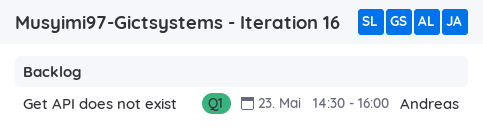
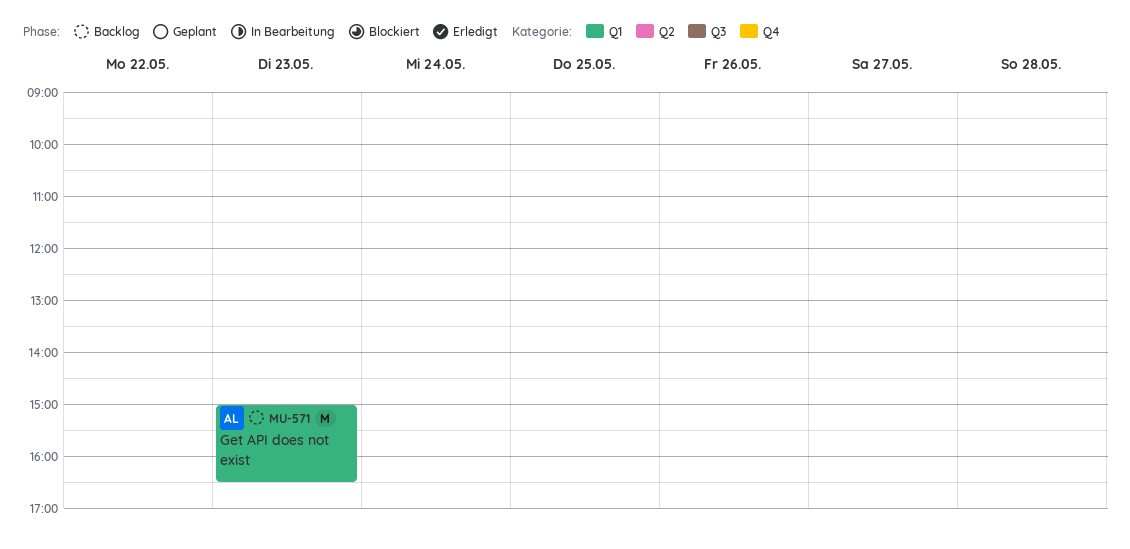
Get API does not exist, begins: 14:30 -> 15:00
Get API does not exist, ends: 16:00 -> 16:30

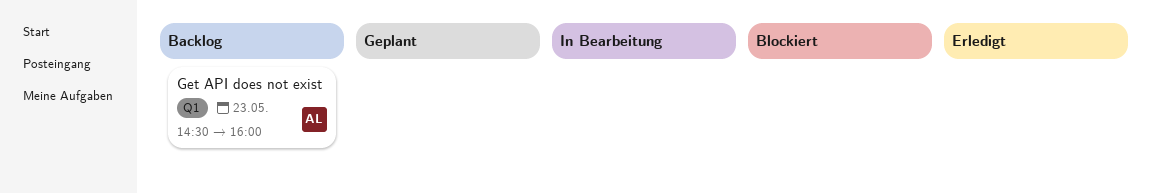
Get API does not exist, begins: 15:00 -> 14:30
Get API does not exist, ends: 16:30 -> 16:00

